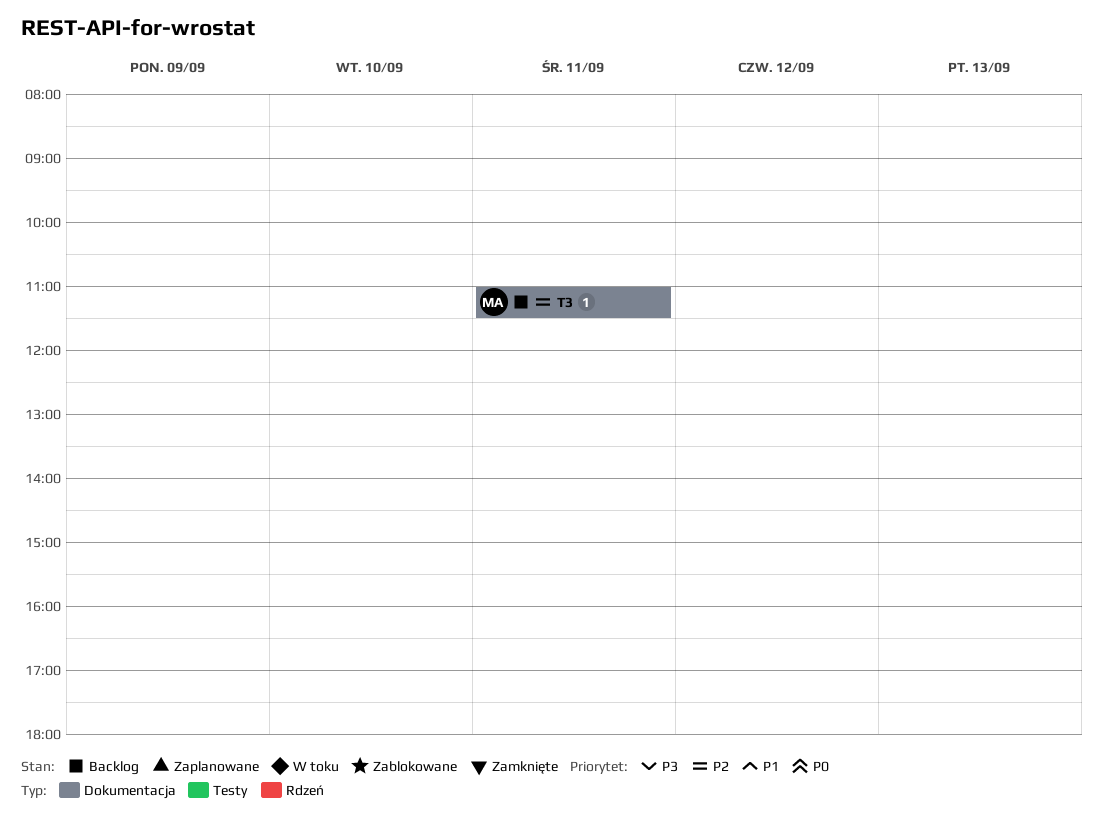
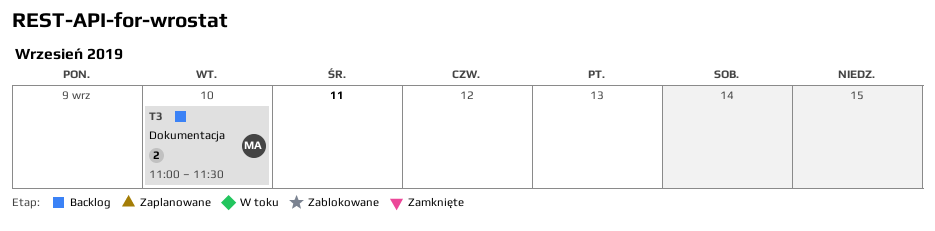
T3, estimate: 1 -> 2
T3, day: Sep 11 -> Sep 10

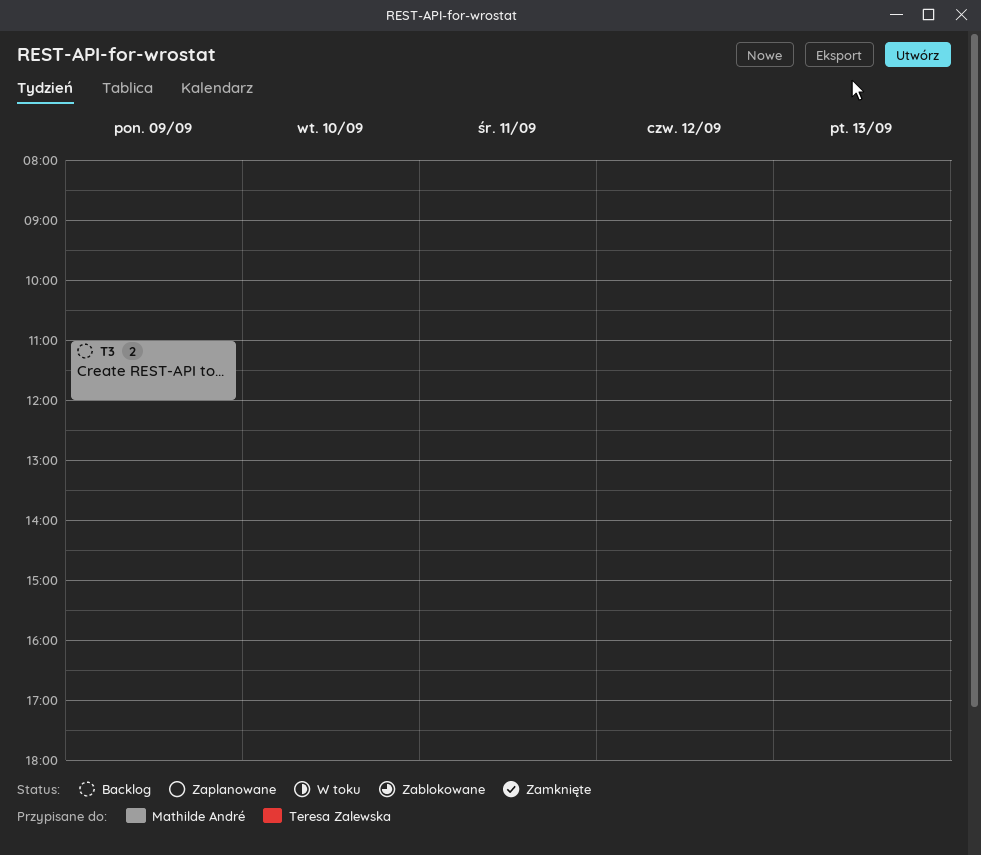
T3, day: Sep 10 -> Sep 9
T3, ends: 11:30 -> 12:00

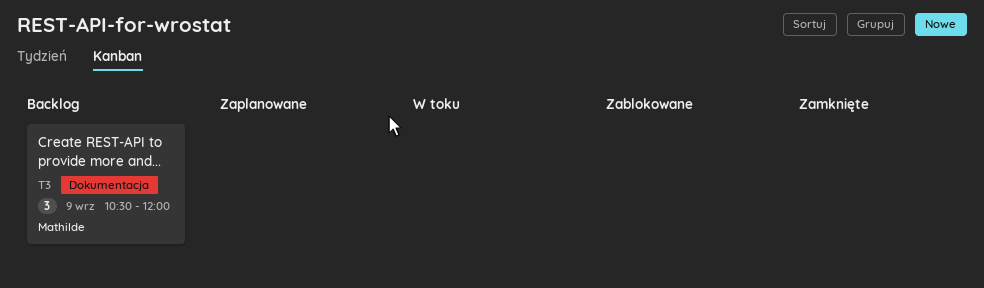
T3, estimate: 2 -> 3
T3, begins: 11:00 -> 10:30

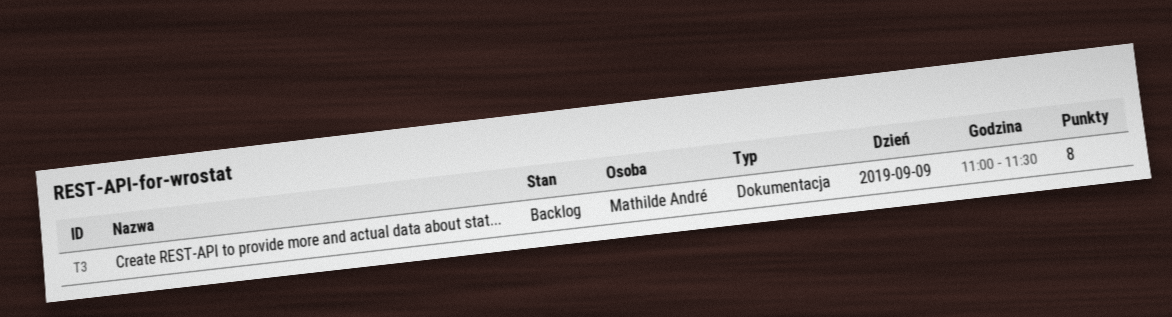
T3, estimate: 3 -> 8
T3, begins: 10:30 -> 11:00
T3, ends: 12:00 -> 11:30

